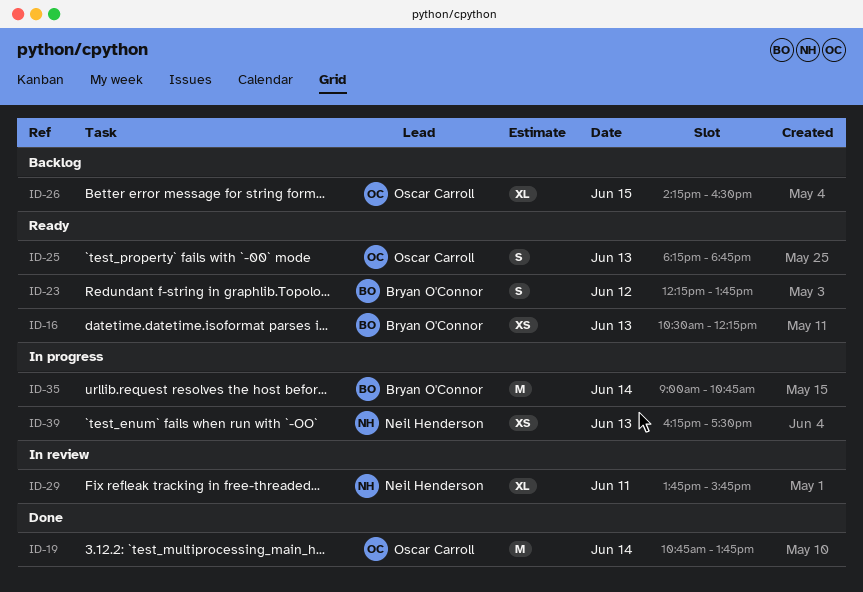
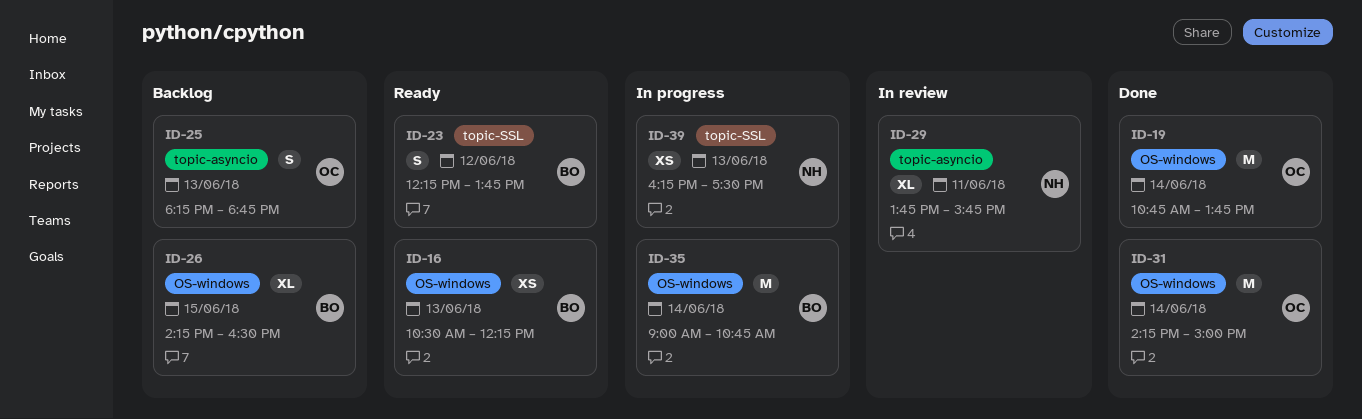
ID-25, status: Ready -> Backlog
ID-26, owner: Oscar Carroll -> Bryan O'Connor
ID-31: none -> present

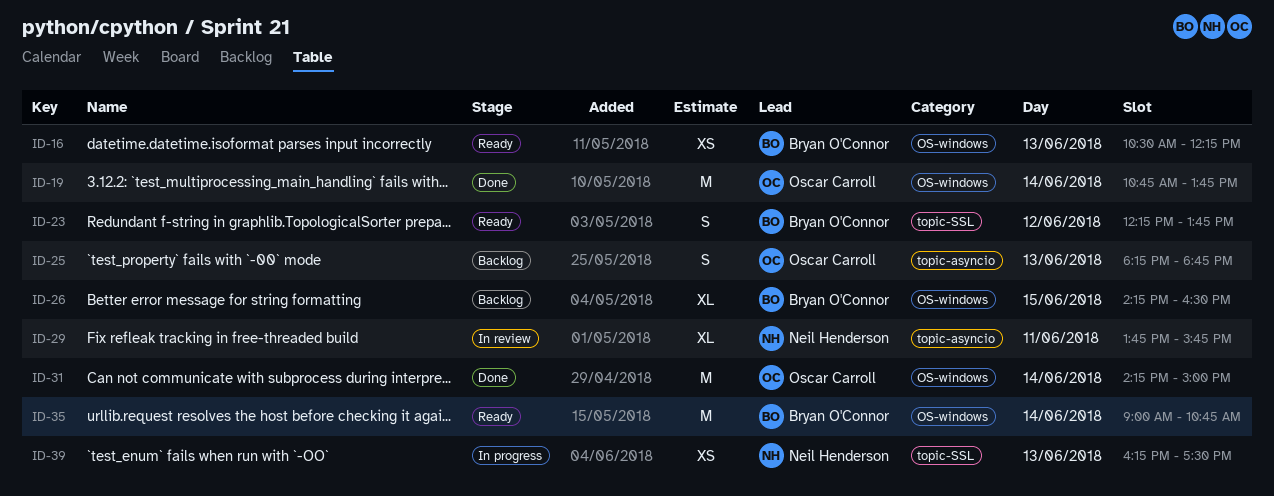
ID-35, status: In progress -> Ready

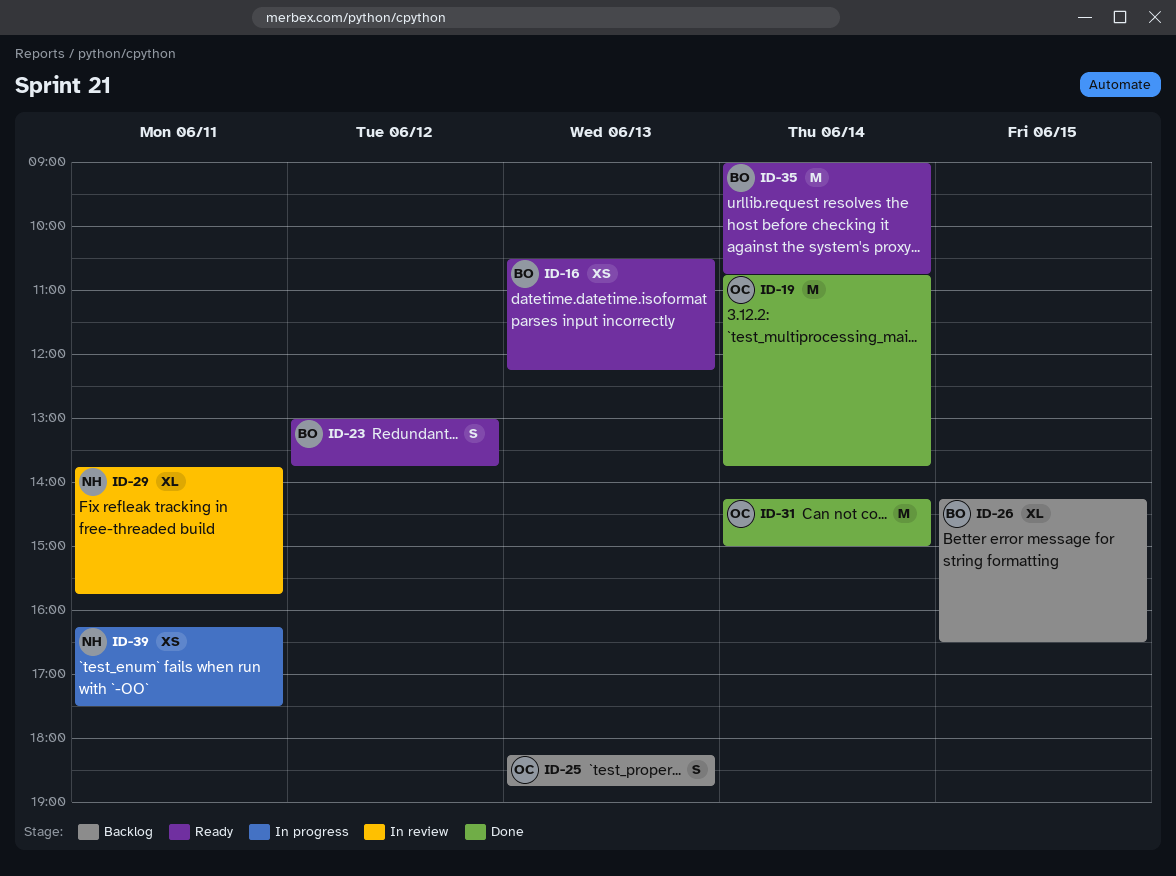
ID-23, begins: 12:15 -> 13:00
ID-39, day: Jun 13 -> Jun 11

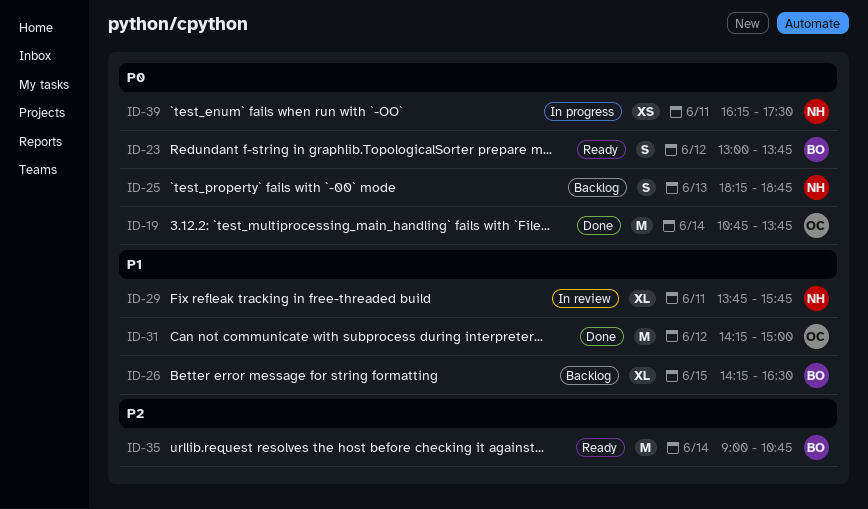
ID-16: present -> none
ID-25, owner: OC -> NH
ID-31, day: Jun 14 -> Jun 12

